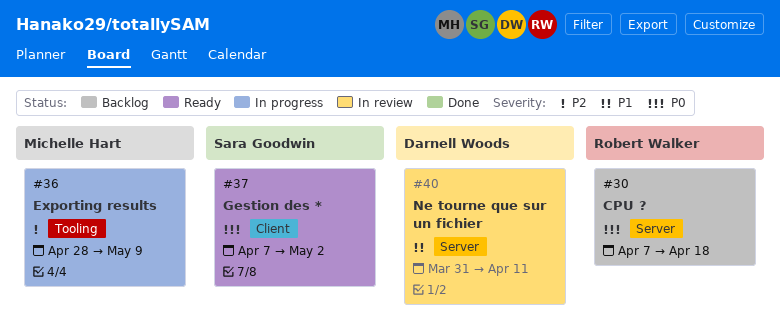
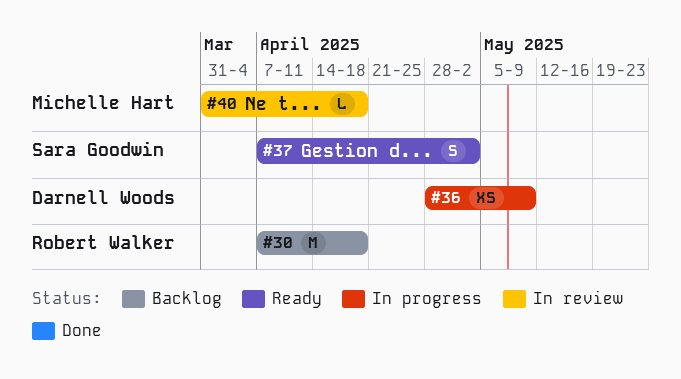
#36, owner: Michelle Hart -> Darnell Woods
#40, owner: Darnell Woods -> Michelle Hart
#40, due: Apr 11 -> Apr 18

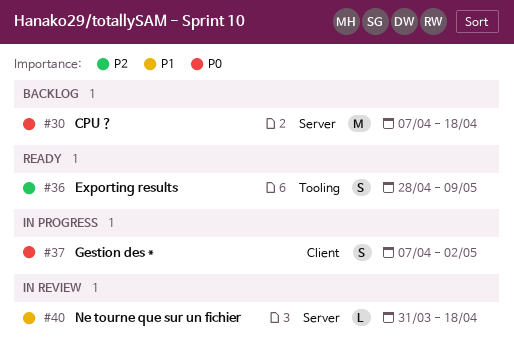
#36, status: In progress -> Ready
#36, estimate: XS -> S
#37, status: Ready -> In progress

